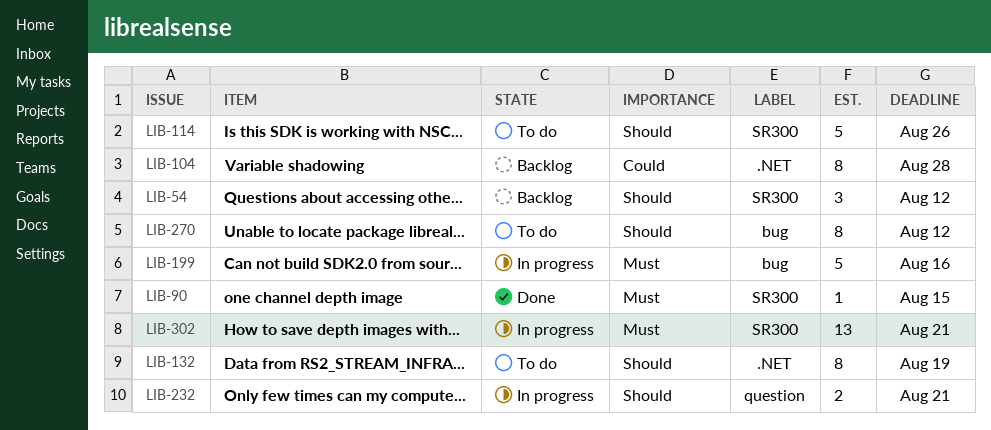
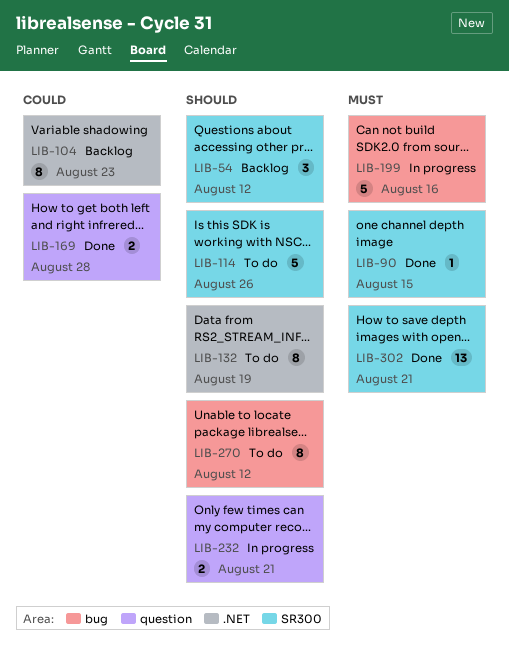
LIB-104, due: Aug 28 -> Aug 23
LIB-169: none -> present
LIB-302, status: In progress -> Done

